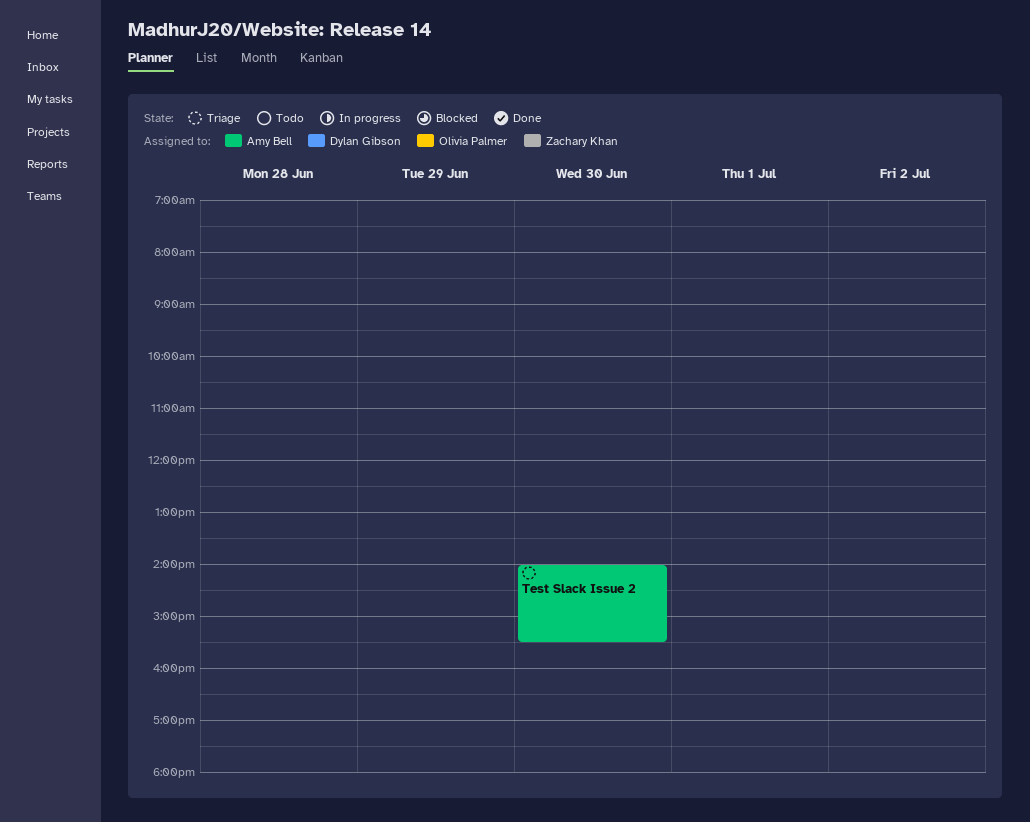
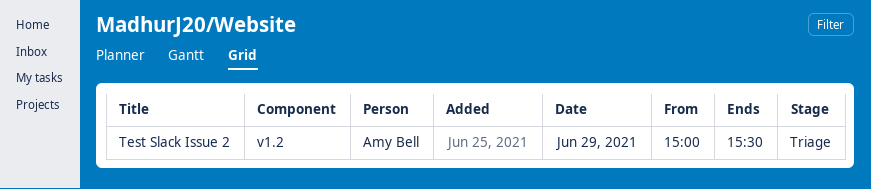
Test Slack Issue 2, day: Jun 30 -> Jun 29
Test Slack Issue 2, begins: 14:00 -> 15:00

